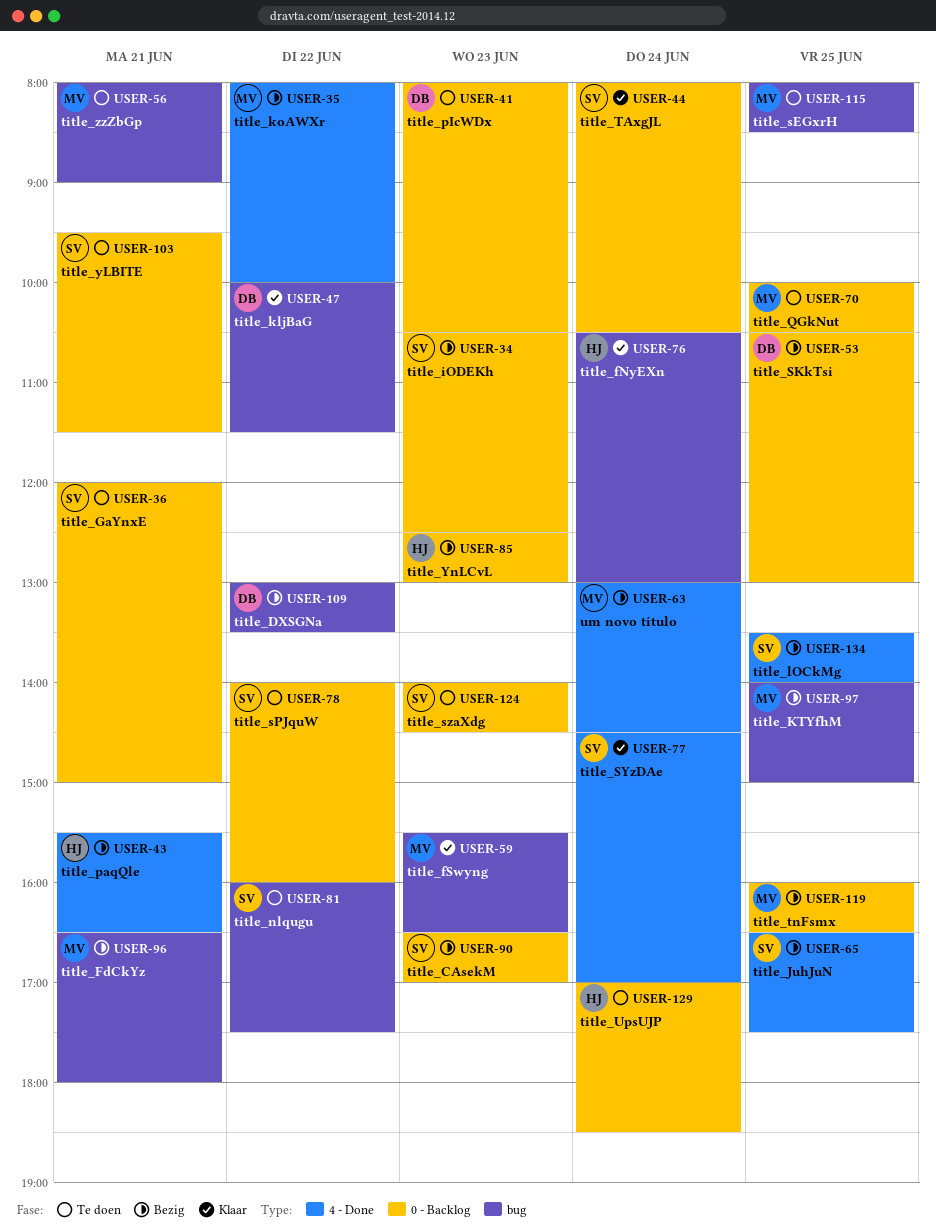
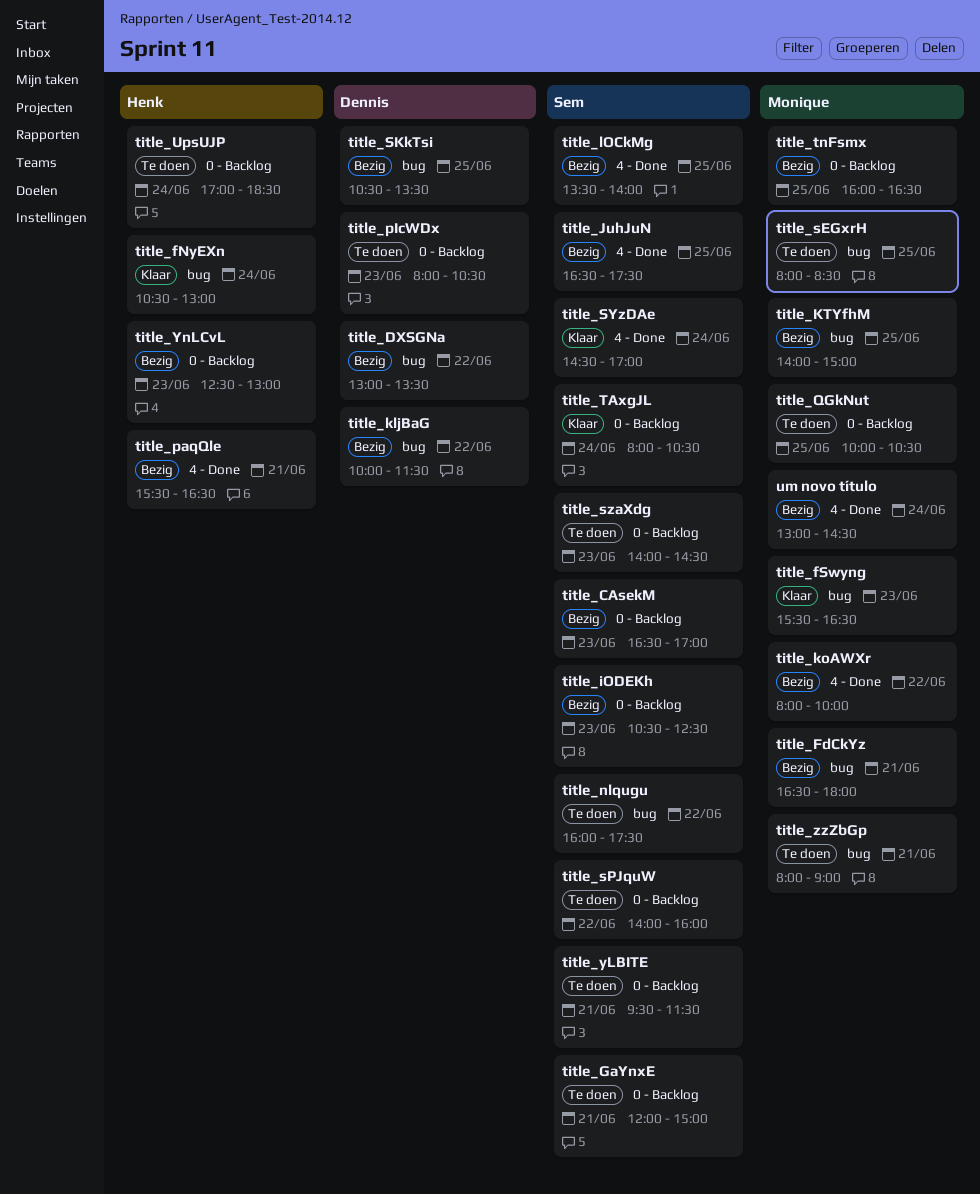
title_kljBaG, status: Klaar -> Bezig
title_SKkTsi, label: 0 - Backlog -> bug
title_SKkTsi, ends: 13:00 -> 13:30

